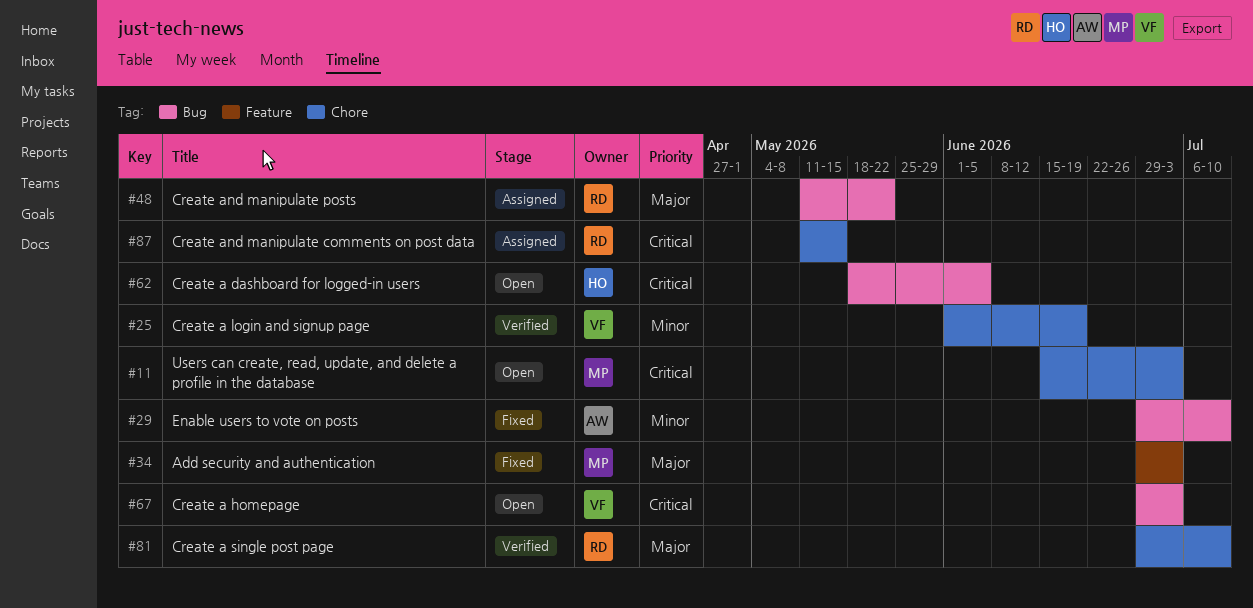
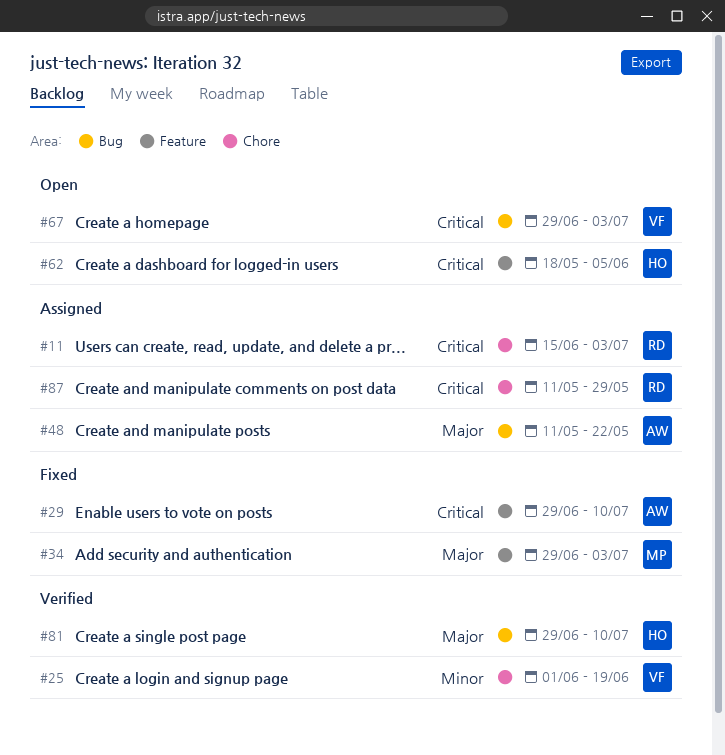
#11, status: Open -> Assigned
#11, owner: MP -> RD
#29, priority: Minor -> Critical
#29, label: Bug -> Feature
#48, owner: RD -> AW
#62, label: Bug -> Feature
#81, owner: RD -> HO
#81, label: Chore -> Bug
#87, due: May 15 -> May 29

